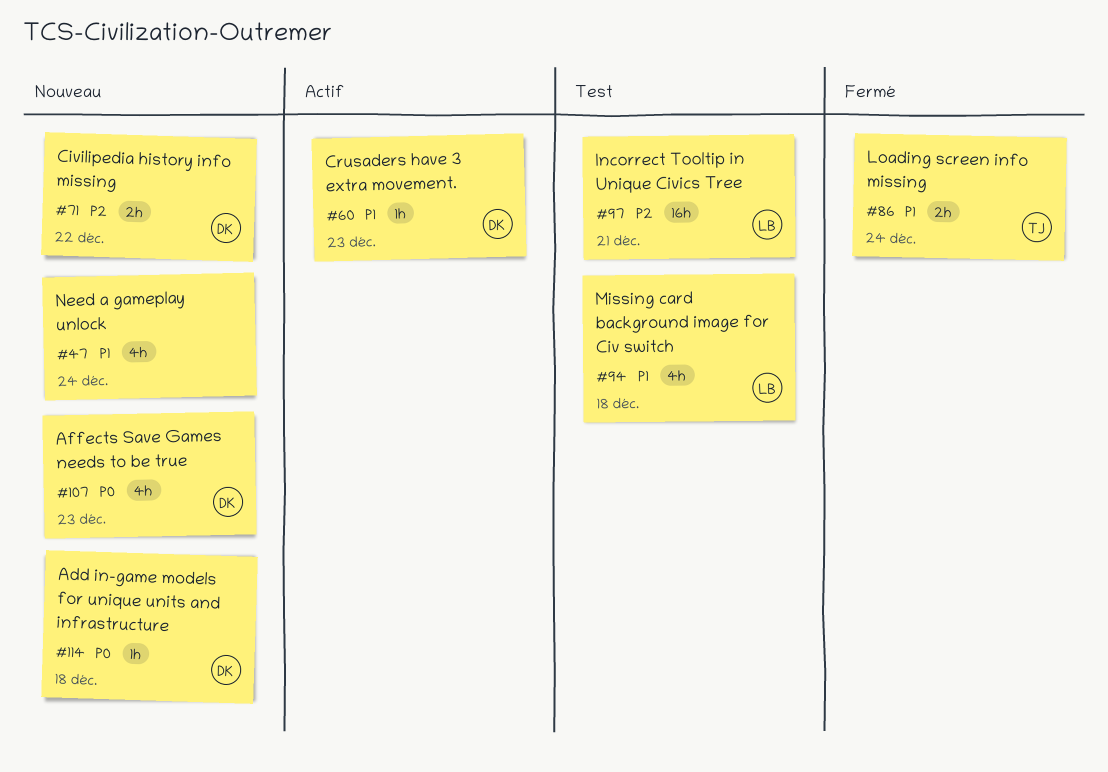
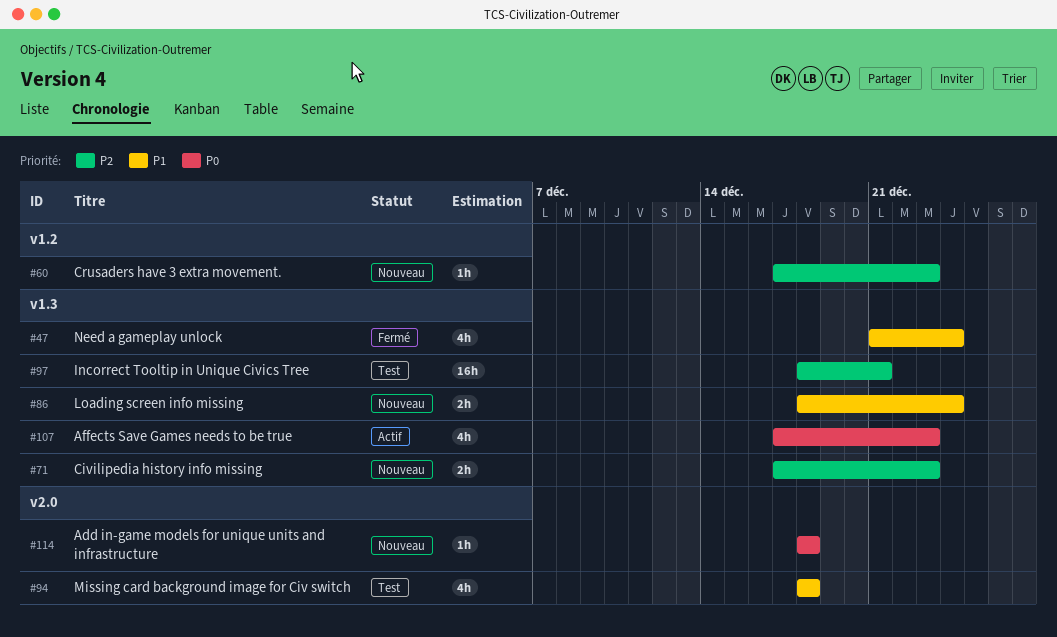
#47, status: Nouveau -> Fermé
#60, status: Actif -> Nouveau
#60, priority: P1 -> P2
#71, due: Dec 22 -> Dec 23
#86, status: Fermé -> Nouveau
#107, status: Nouveau -> Actif

